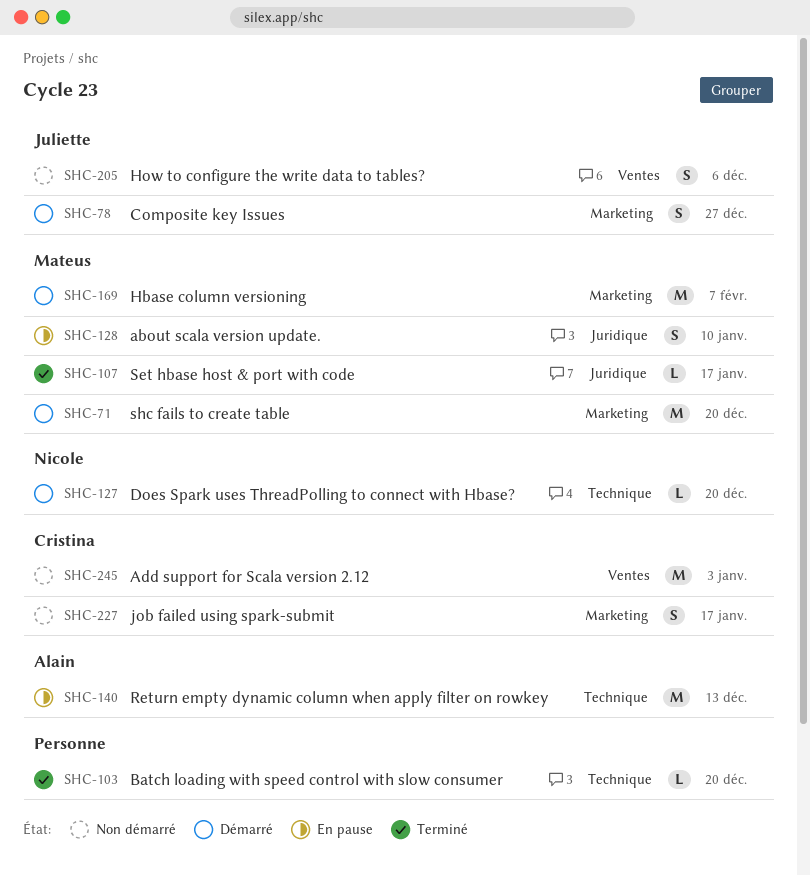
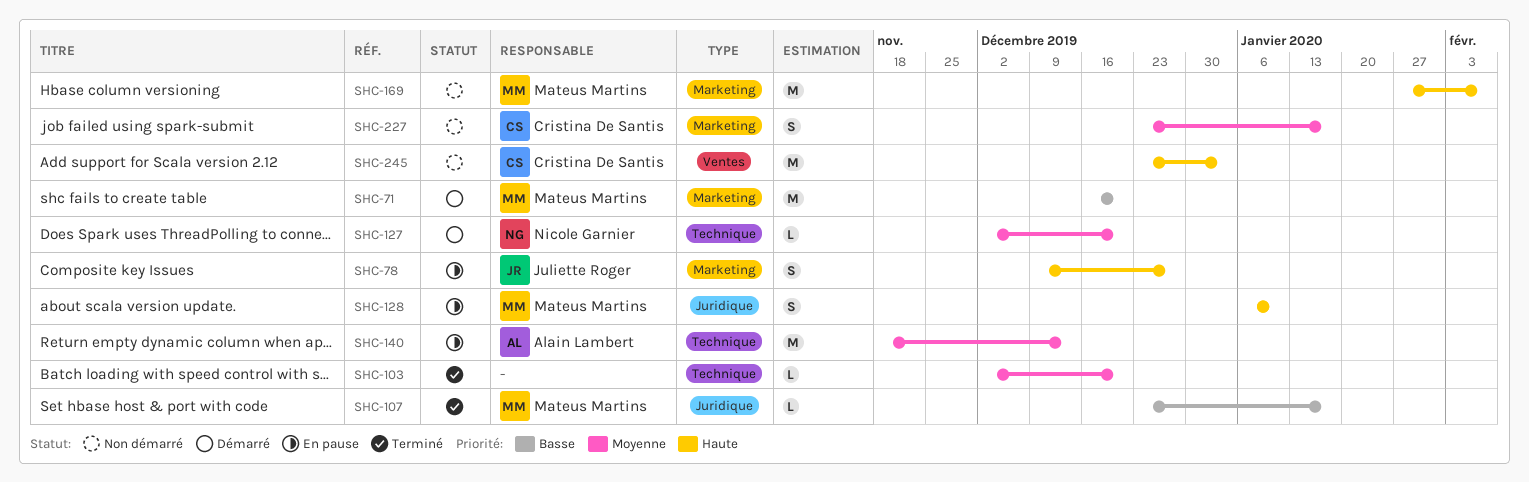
SHC-78, status: Démarré -> En pause
SHC-169, status: Démarré -> Non démarré
SHC-205: present -> none

